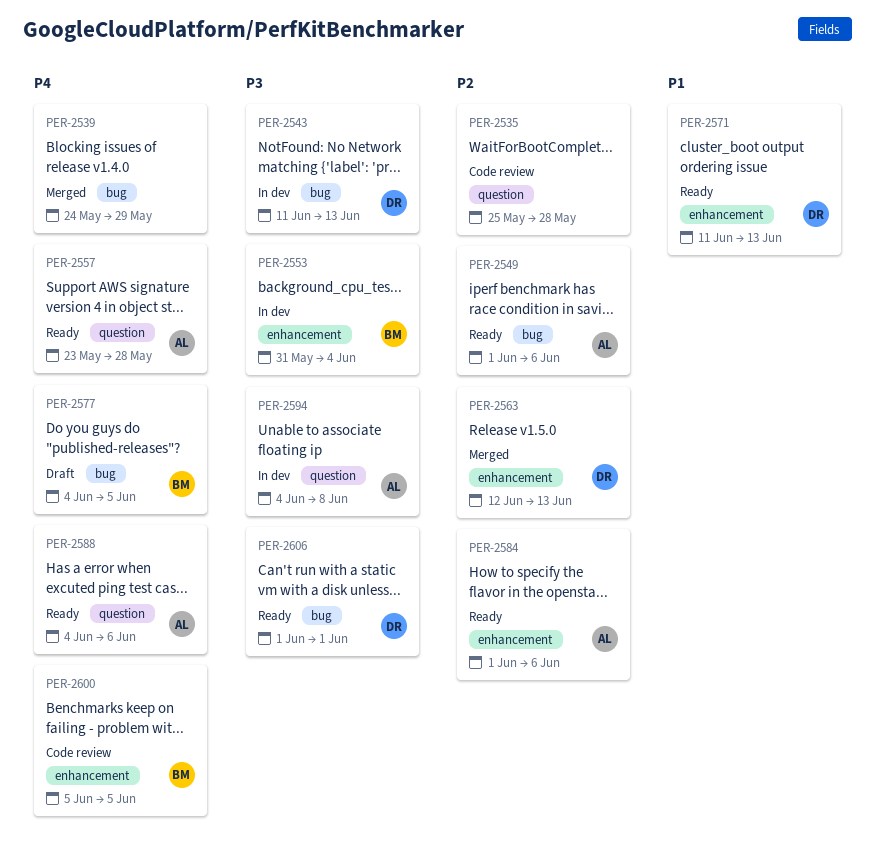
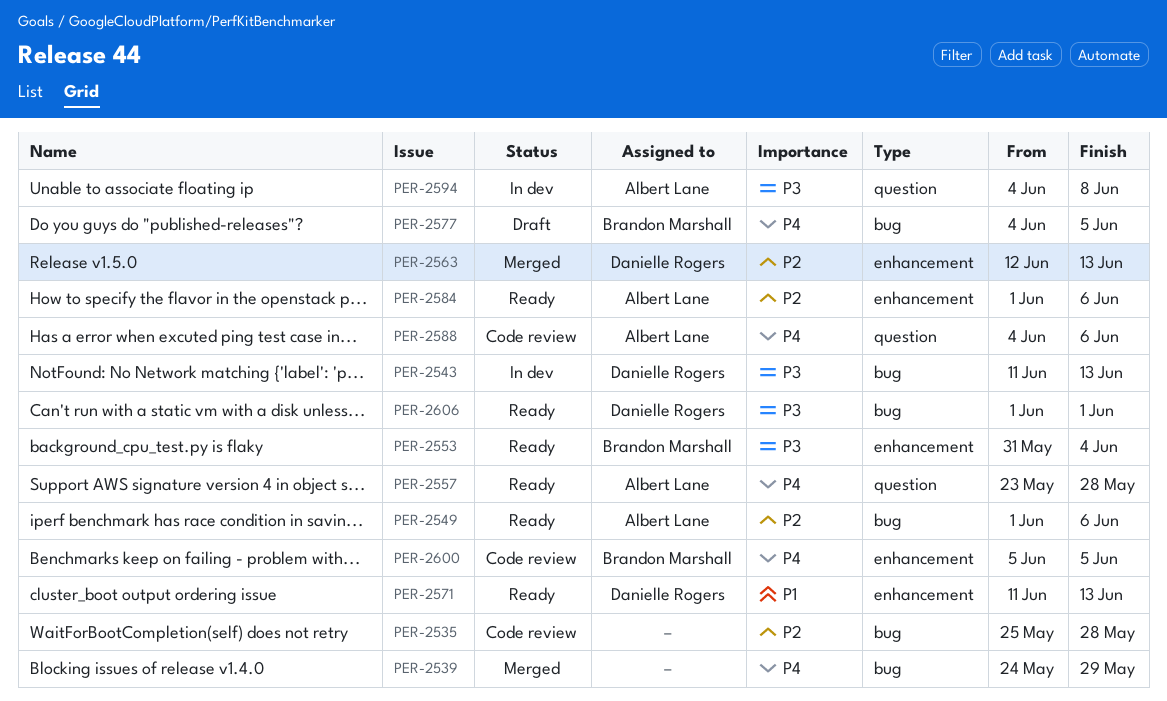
PER-2535, label: question -> bug
PER-2553, status: In dev -> Ready
PER-2588, status: Ready -> Code review

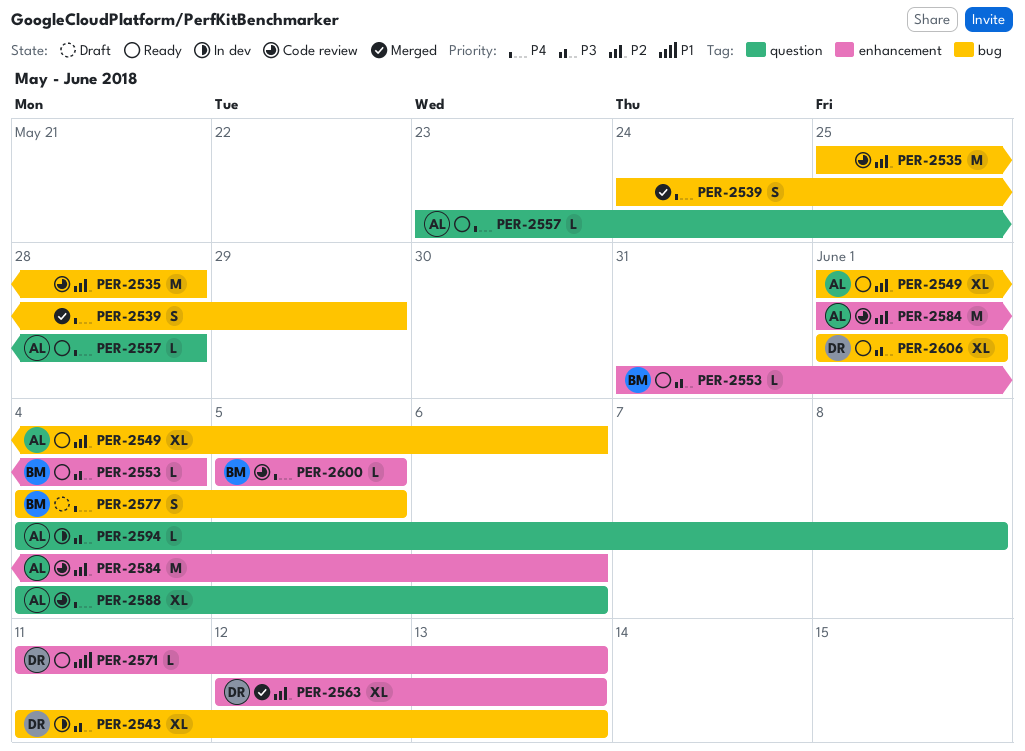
PER-2584, status: Ready -> Code review

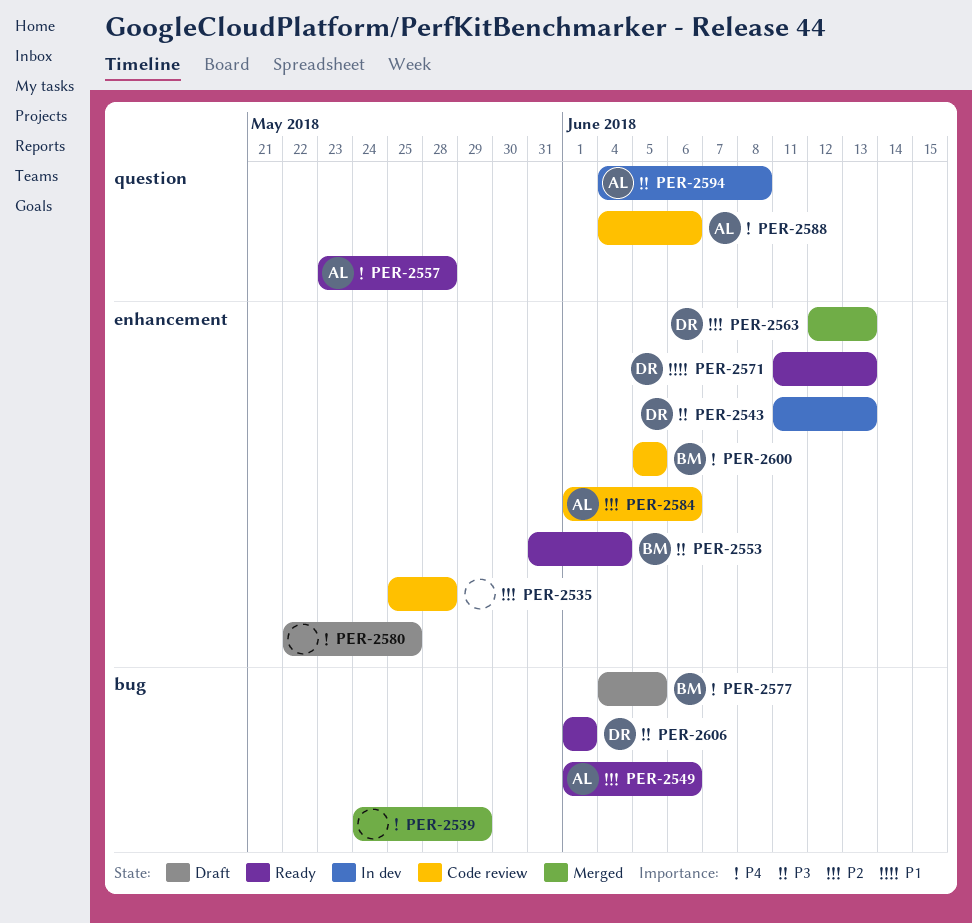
PER-2535, label: bug -> enhancement
PER-2543, label: bug -> enhancement
PER-2580: none -> present

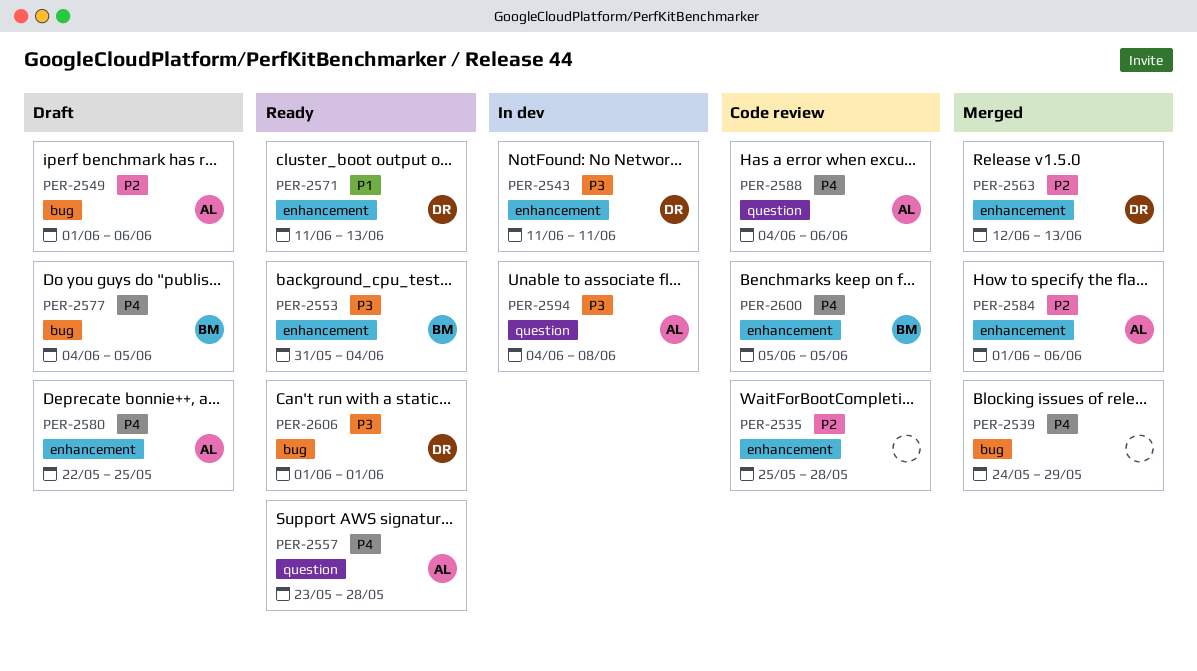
PER-2543, due: Jun 13 -> Jun 11
PER-2549, status: Ready -> Draft
PER-2580, owner: none -> AL
PER-2584, status: Code review -> Merged

